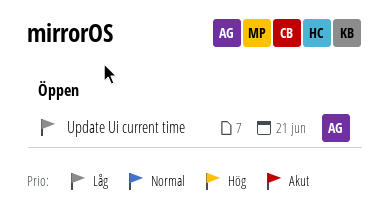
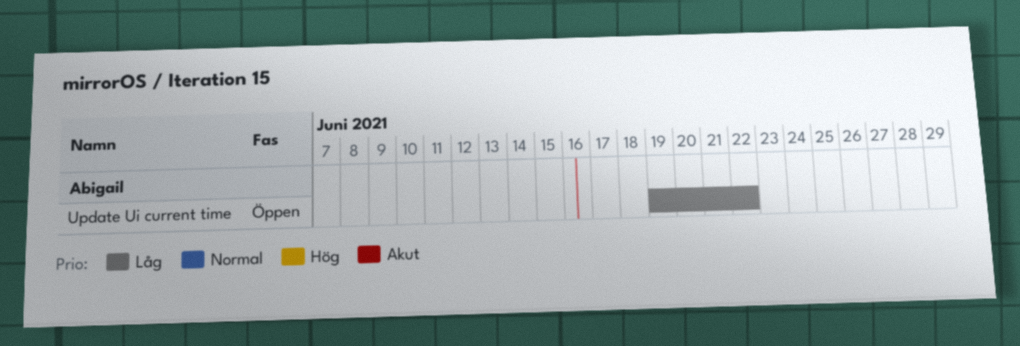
Update Ui current time, due: Jun 21 -> Jun 22

